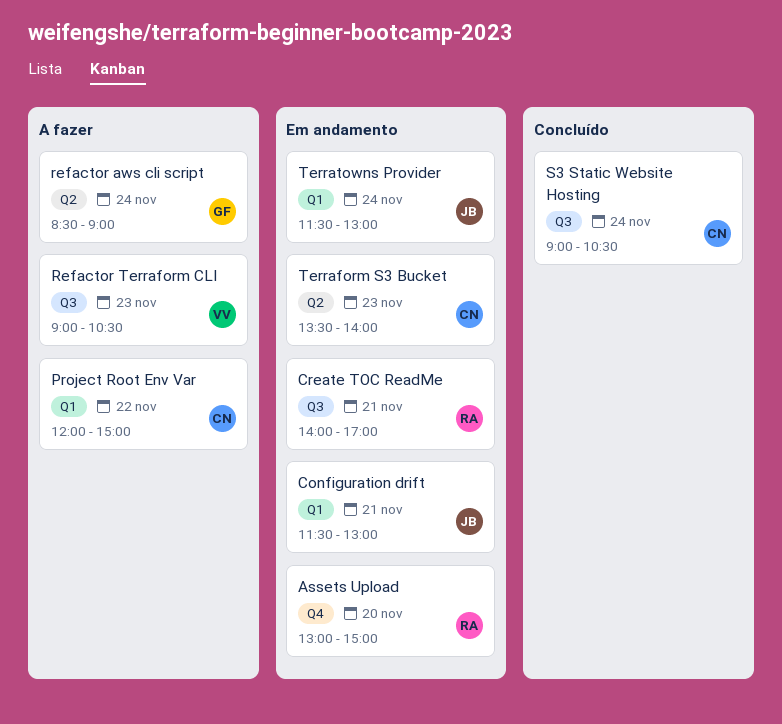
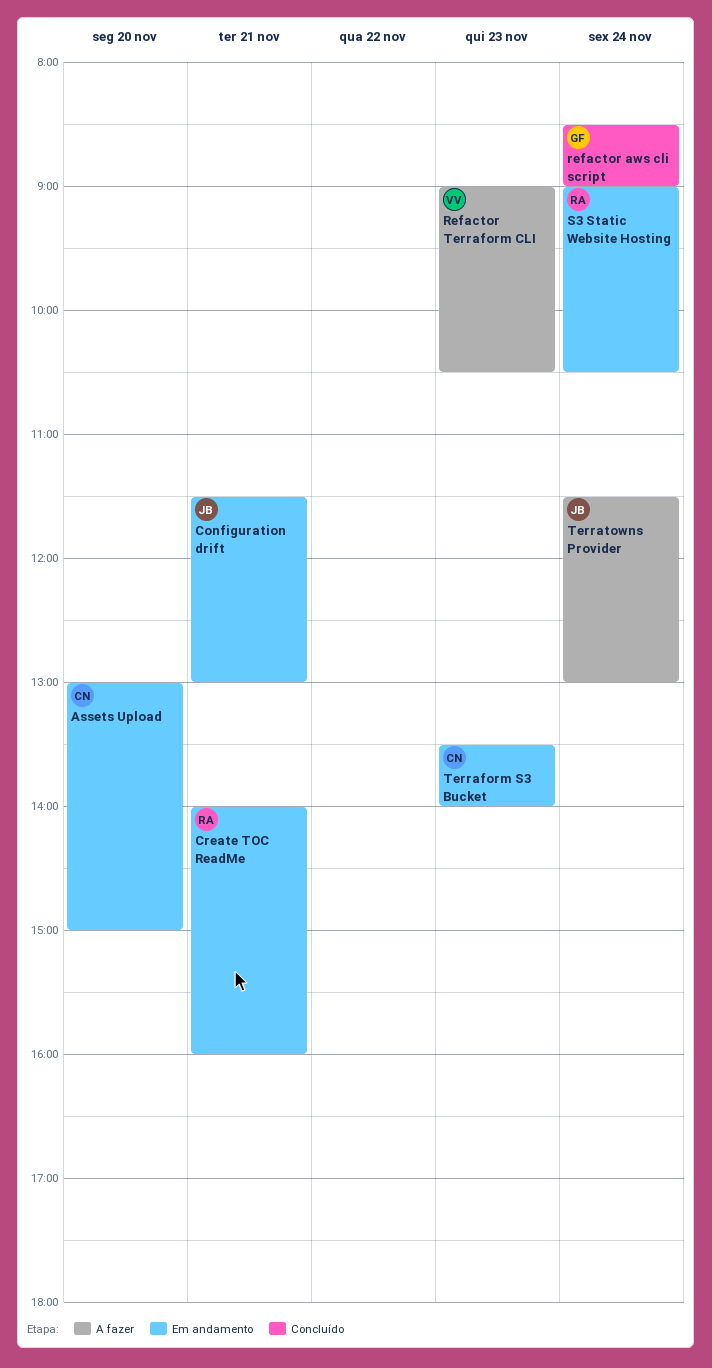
Assets Upload, owner: RA -> CN
Create TOC ReadMe, ends: 17:00 -> 16:00
Project Root Env Var: present -> none
refactor aws cli script, status: A fazer -> Concluído
S3 Static Website Hosting, status: Concluído -> Em andamento
S3 Static Website Hosting, owner: CN -> RA
Terratowns Provider, status: Em andamento -> A fazer

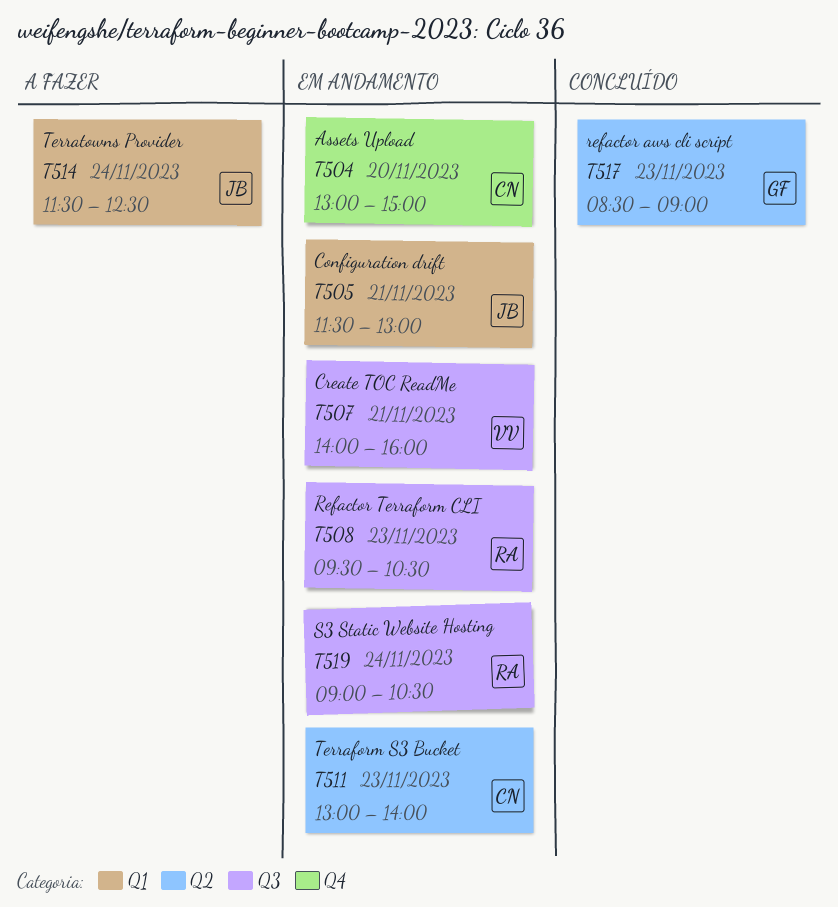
Create TOC ReadMe, owner: RA -> VV
refactor aws cli script, day: Nov 24 -> Nov 23
Refactor Terraform CLI, status: A fazer -> Em andamento
Refactor Terraform CLI, owner: VV -> RA
Refactor Terraform CLI, begins: 09:00 -> 09:30
Terraform S3 Bucket, begins: 13:30 -> 13:00
Terratowns Provider, ends: 13:00 -> 12:30

